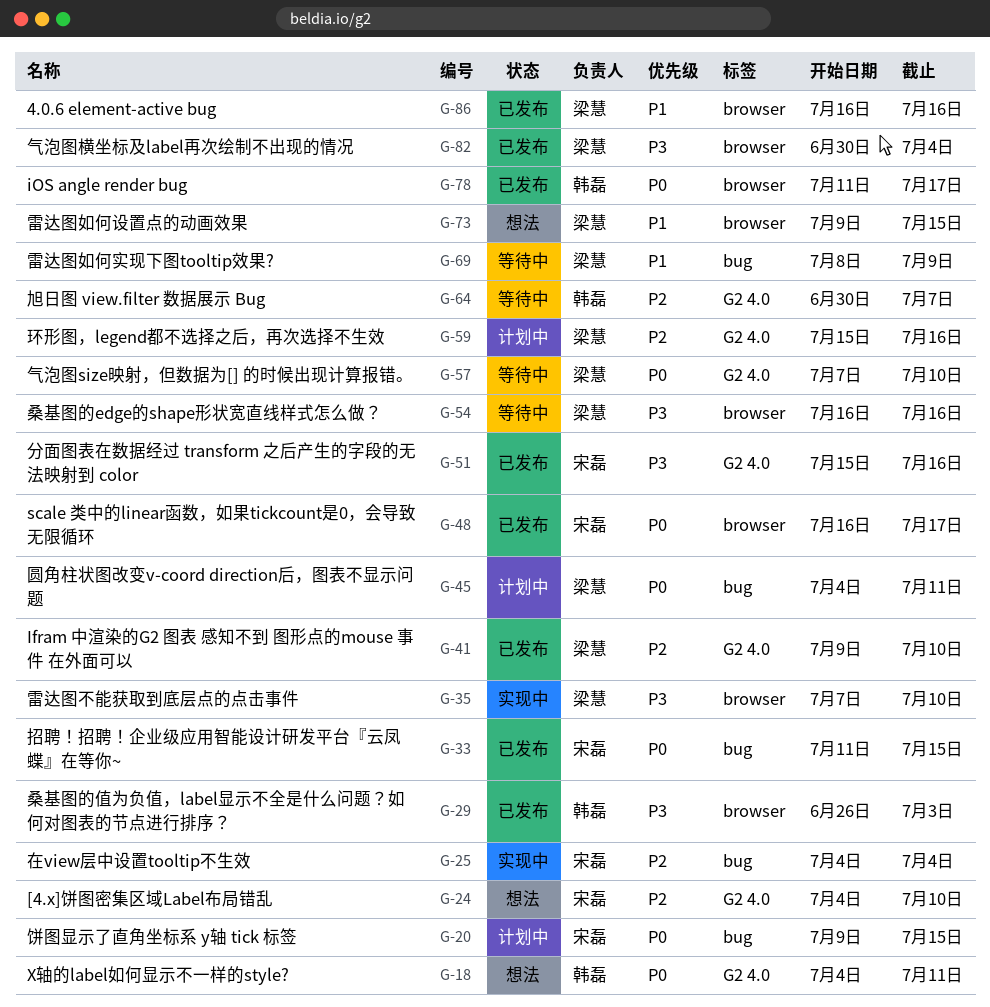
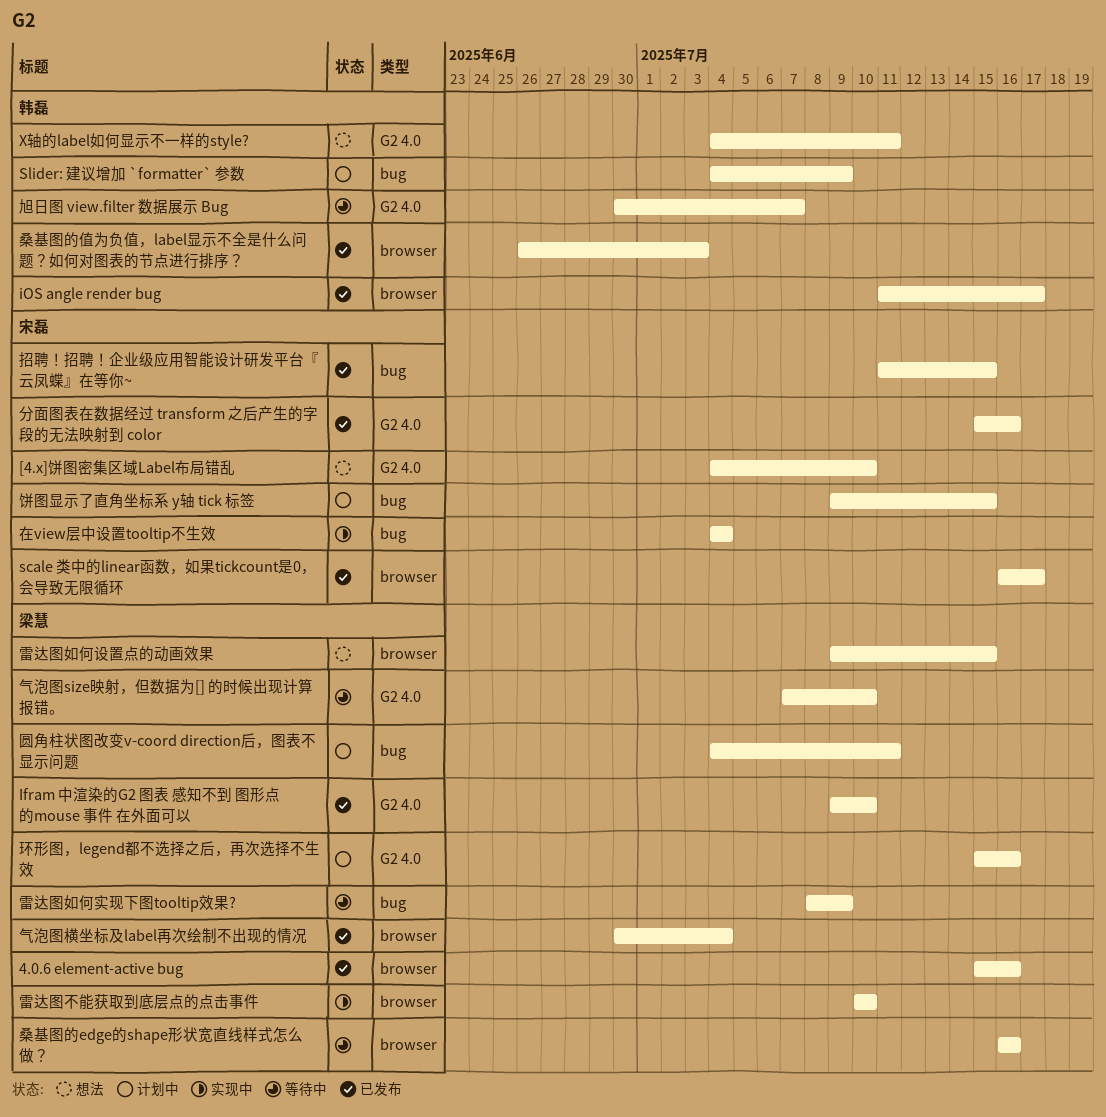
4.0.6 element-active bug, start: Jul 16 -> Jul 15
Slider: 建议增加 `formatter` 参数: none -> present
雷达图不能获取到底层点的点击事件, start: Jul 7 -> Jul 10

